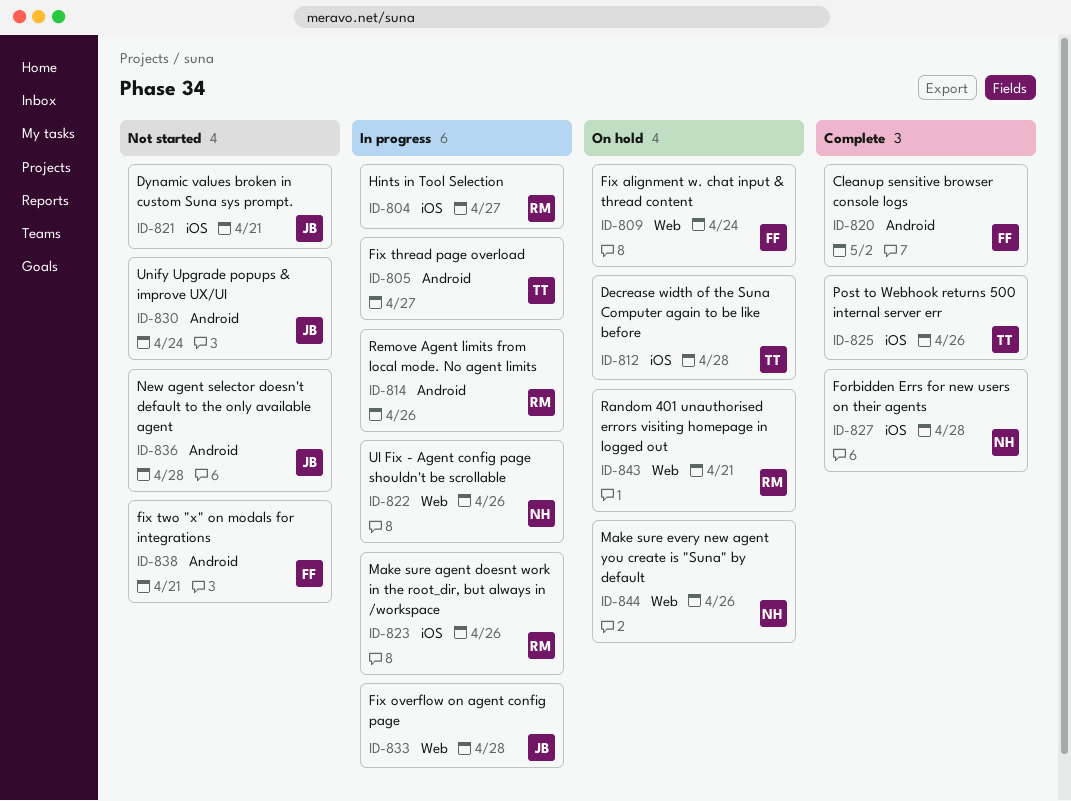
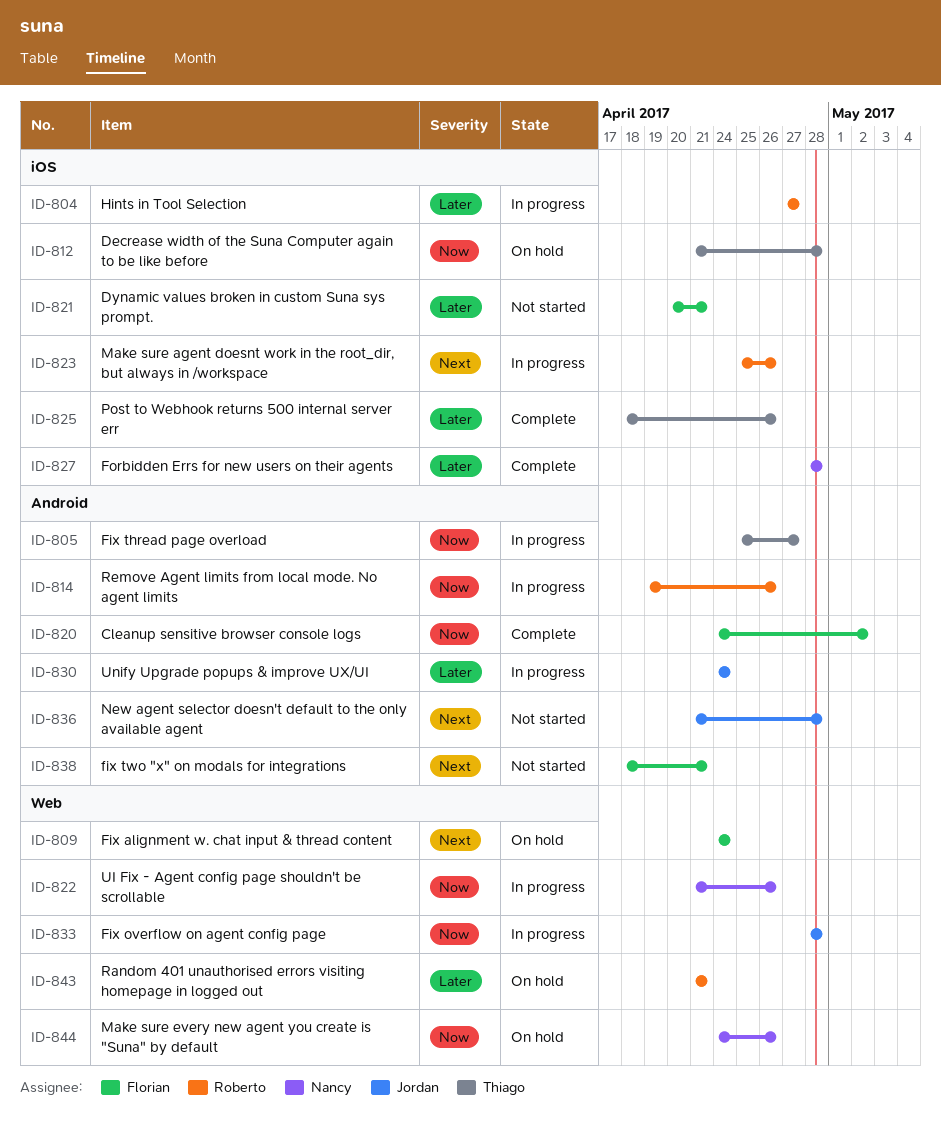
ID-821, owner: Jordan -> Florian
ID-830, status: Not started -> In progress

